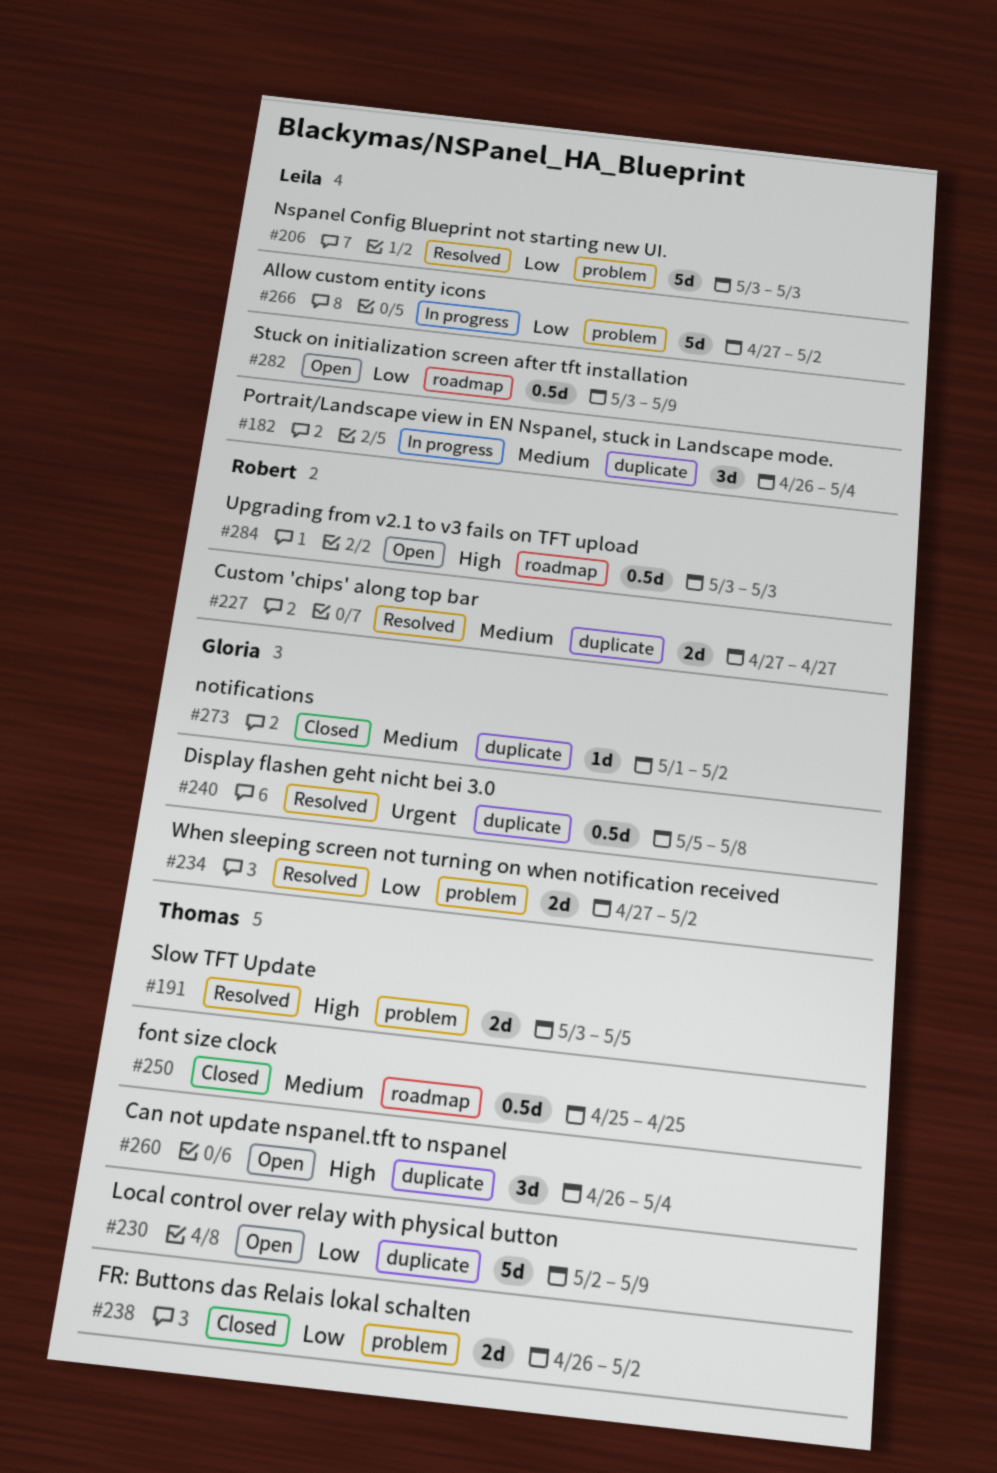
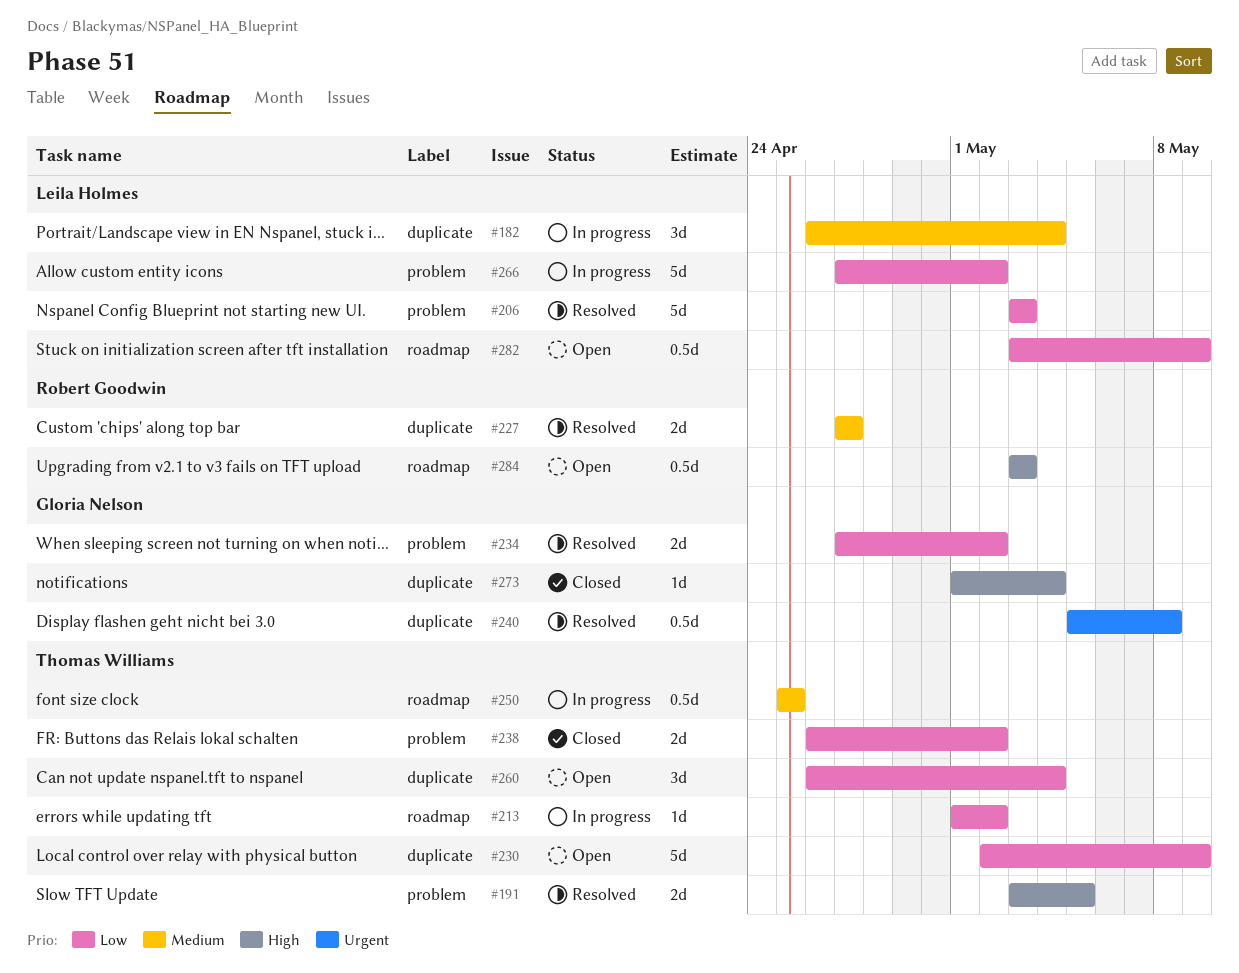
#213: none -> present
#250, status: Closed -> In progress
#260, priority: High -> Low
#273, priority: Medium -> High
#273, due: May 2 -> May 4

